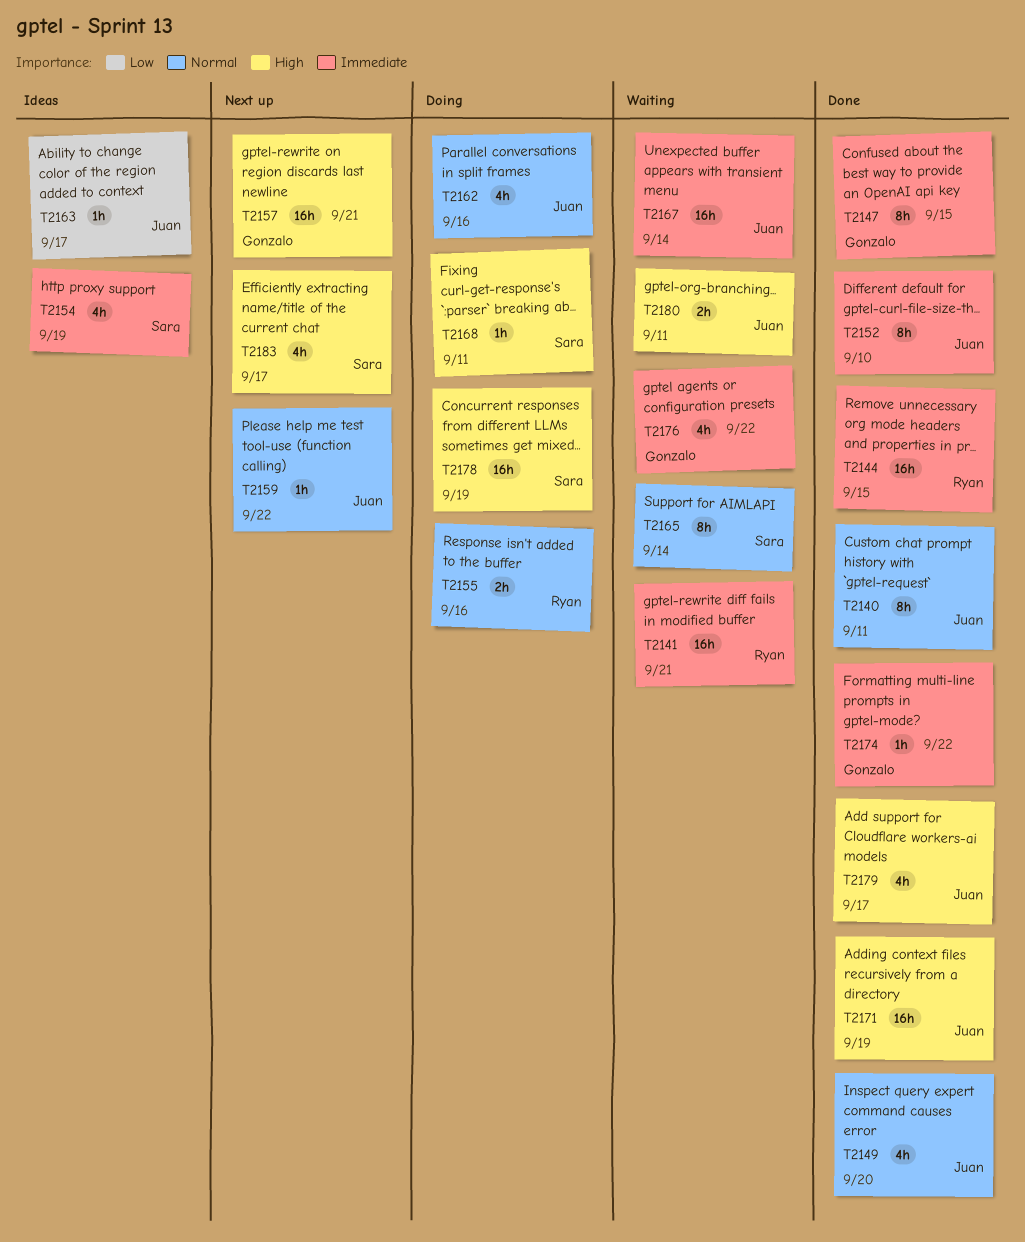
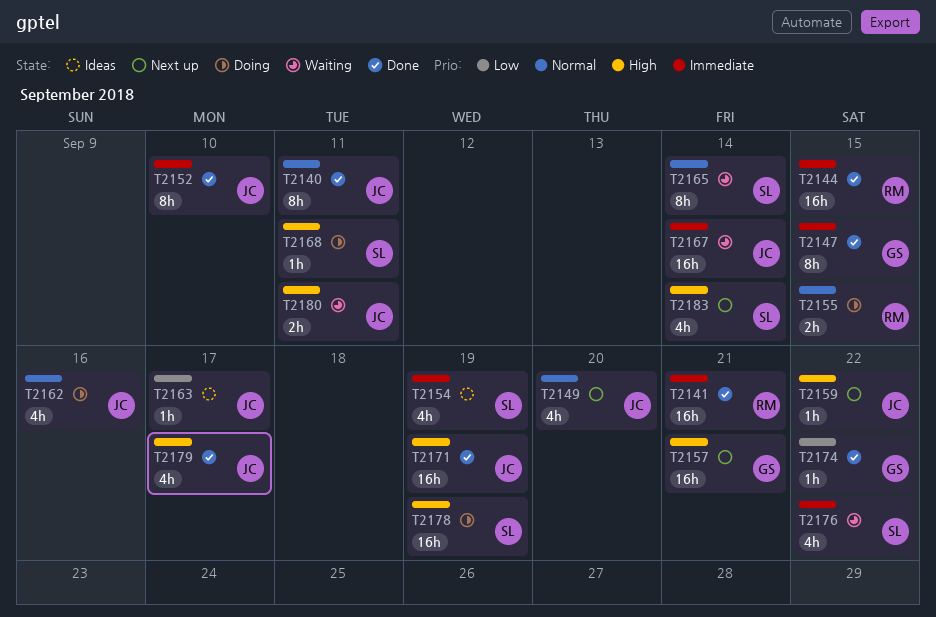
T2141, status: Waiting -> Done
T2149, status: Done -> Next up
T2155, due: Sep 16 -> Sep 15
T2159, priority: Normal -> High
T2174, priority: Immediate -> Low
T2176, owner: Gonzalo -> Sara
T2183, due: Sep 17 -> Sep 14

